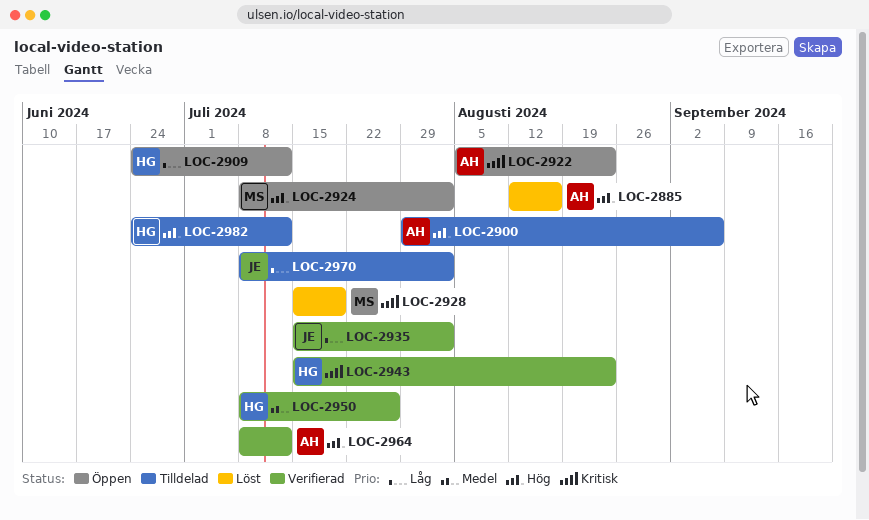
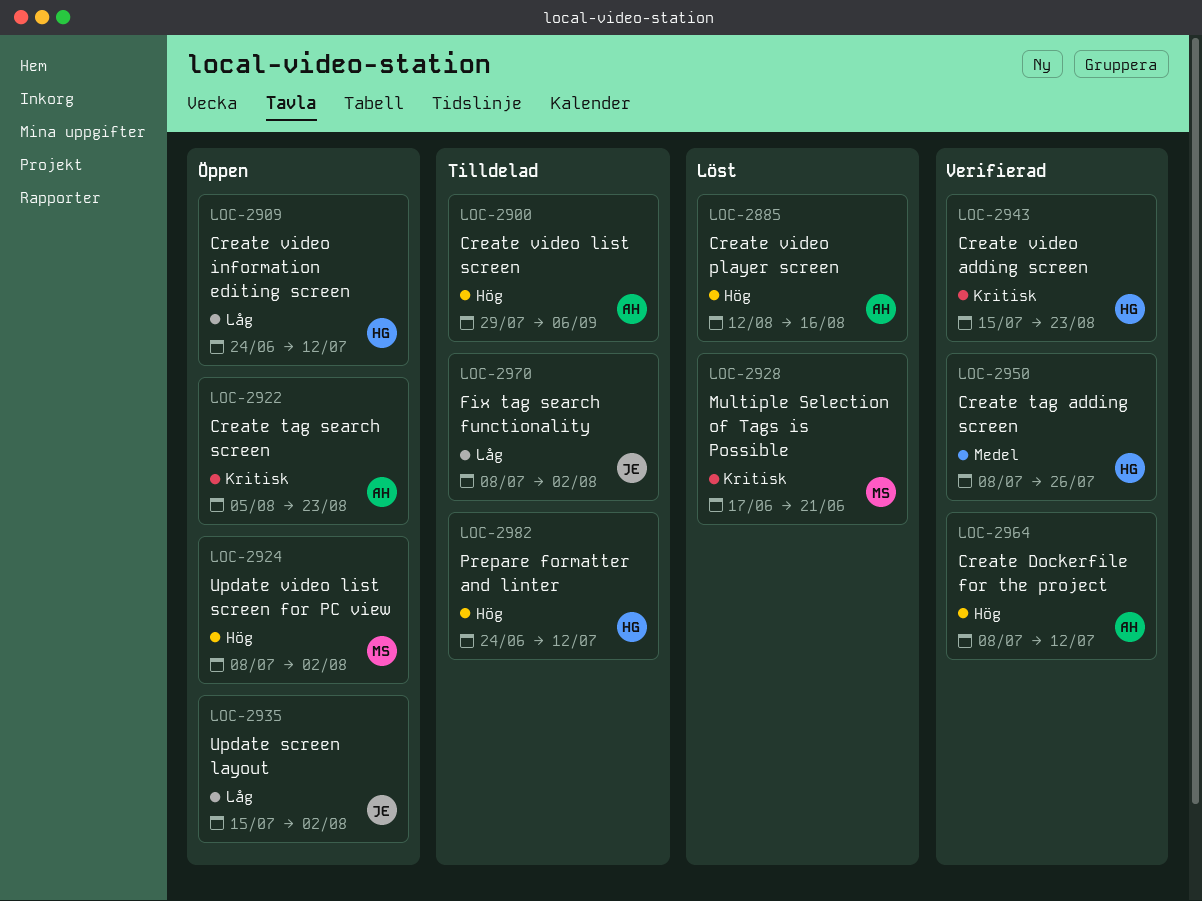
LOC-2928, start: Jul 15 -> Jun 17
LOC-2928, due: Jul 19 -> Jun 21
LOC-2935, status: Verifierad -> Öppen

